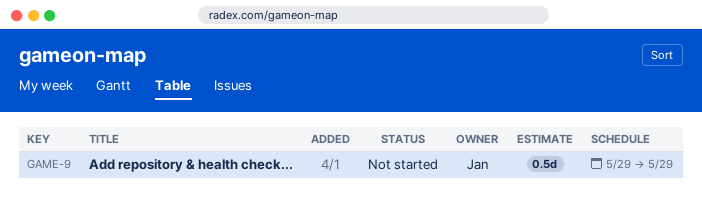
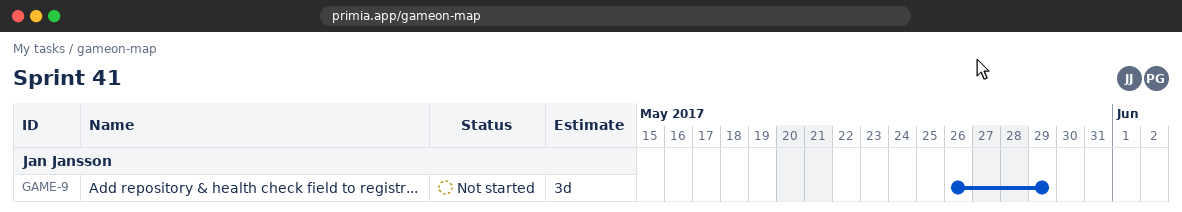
GAME-9, estimate: 0.5d -> 3d
GAME-9, start: May 29 -> May 26

